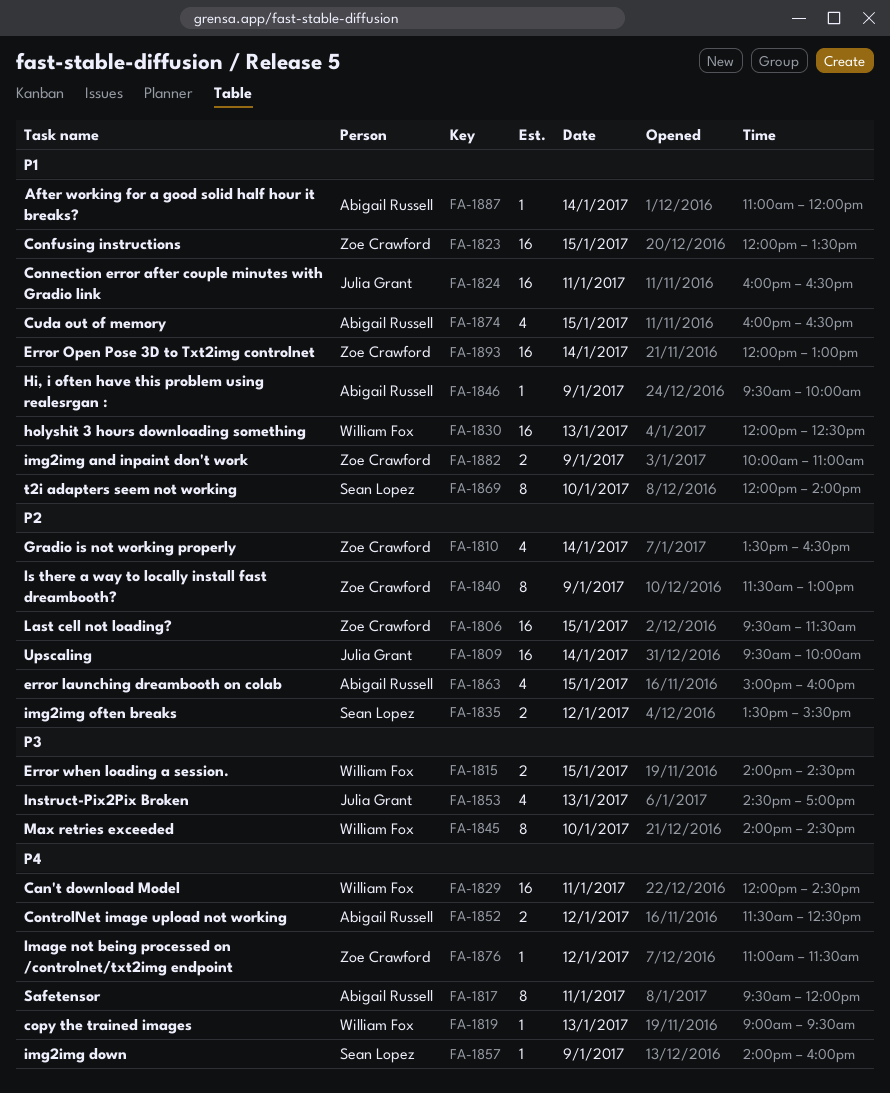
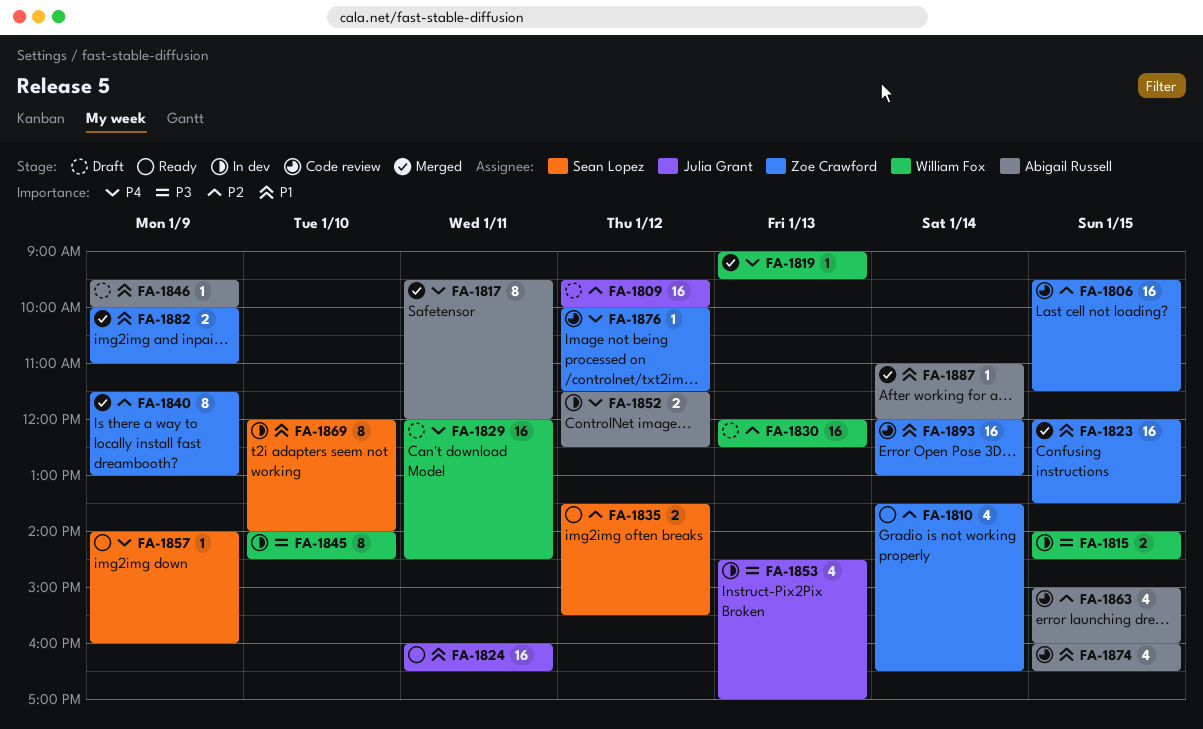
FA-1809, day: Jan 14 -> Jan 12
FA-1830, priority: P1 -> P2
FA-1876, begins: 11:00 -> 10:00

